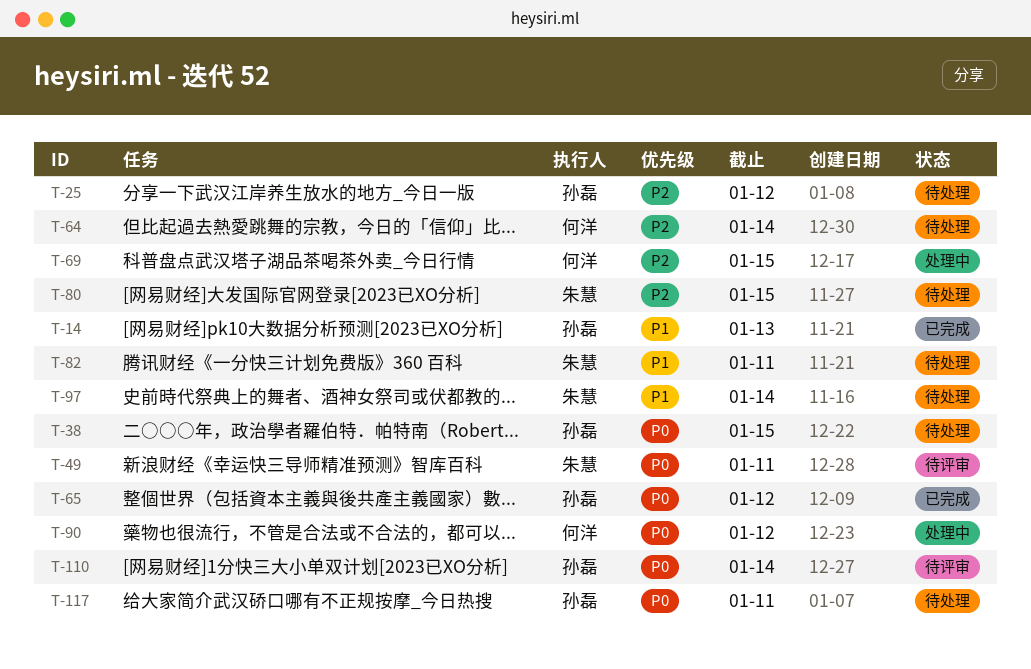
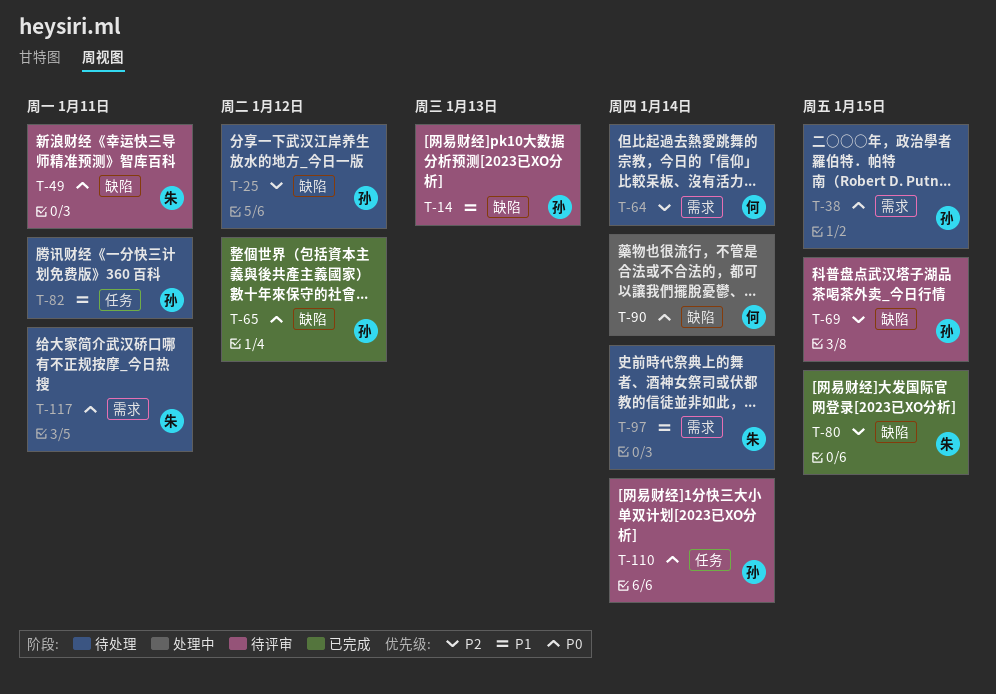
T-14, status: 已完成 -> 待评审
T-69, status: 处理中 -> 待评审
T-69, owner: 何洋 -> 孙磊
T-80, status: 待处理 -> 已完成
T-82, owner: 朱慧 -> 孙磊
T-90, due: Jan 12 -> Jan 14
T-117, owner: 孙磊 -> 朱慧

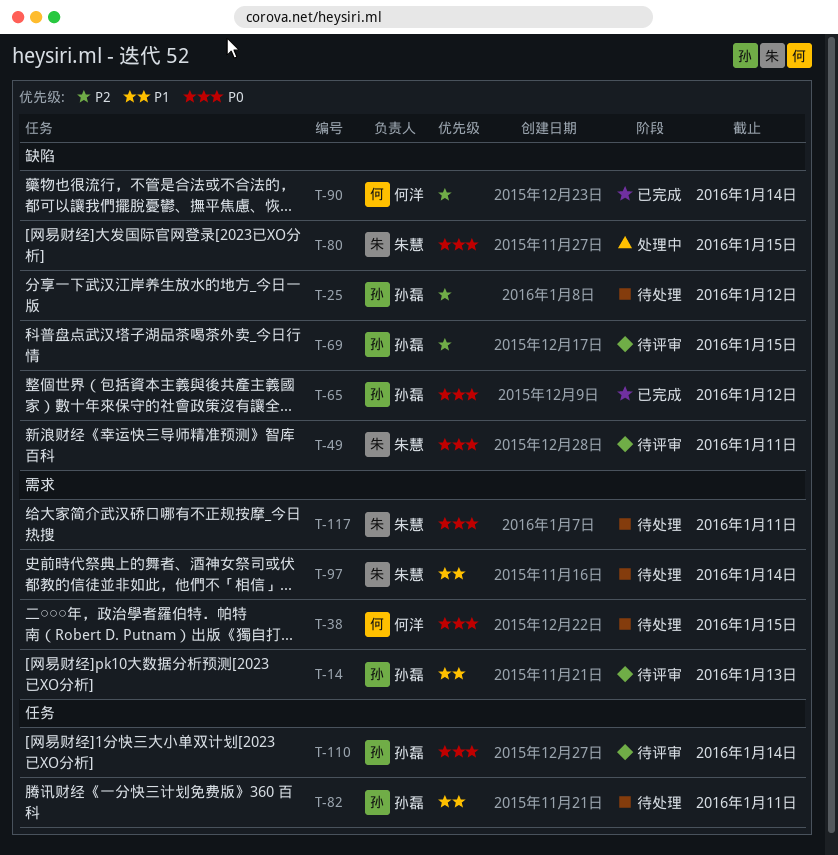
T-14, label: 缺陷 -> 需求
T-38, owner: 孙磊 -> 何洋
T-64: present -> none
T-80, status: 已完成 -> 处理中
T-80, priority: P2 -> P0
T-90, status: 处理中 -> 已完成
T-90, priority: P0 -> P2

